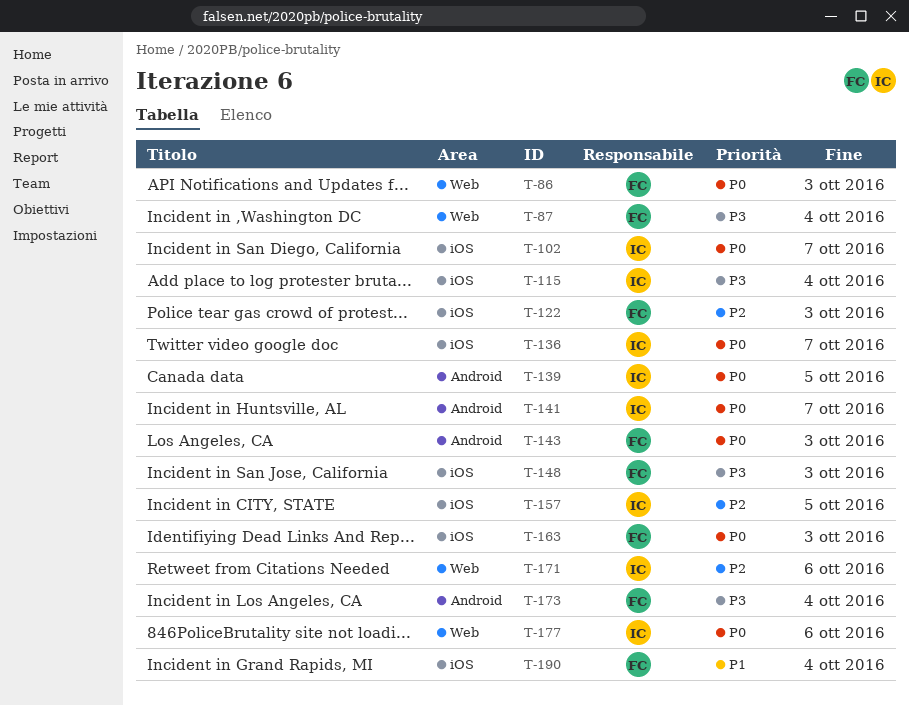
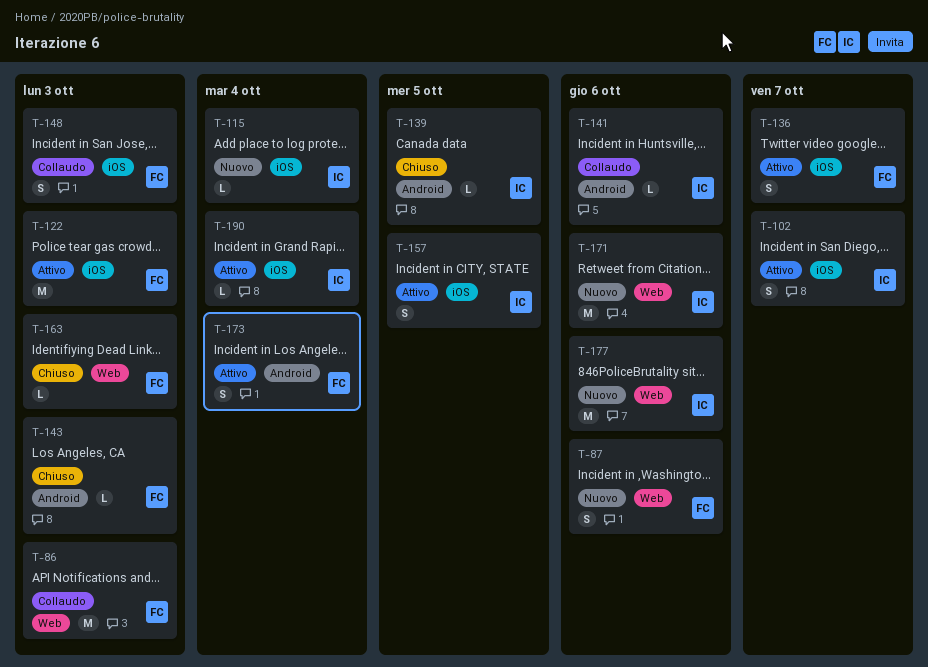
T-87, due: Oct 4 -> Oct 6
T-136, owner: IC -> FC
T-141, due: Oct 7 -> Oct 6
T-163, label: iOS -> Web
T-190, owner: FC -> IC

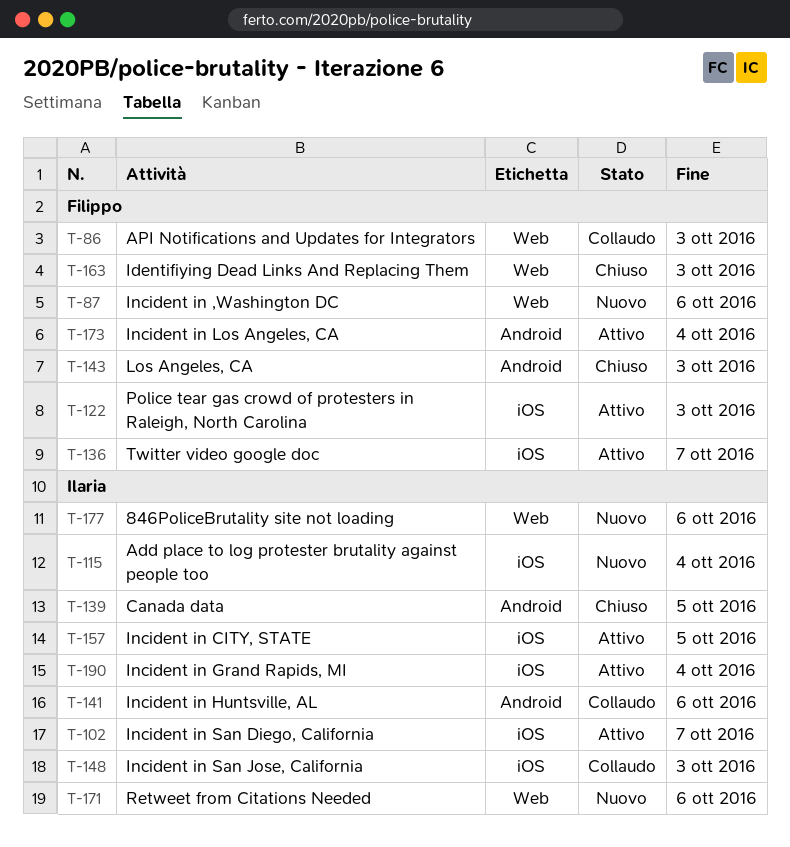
T-148, owner: Filippo -> Ilaria

